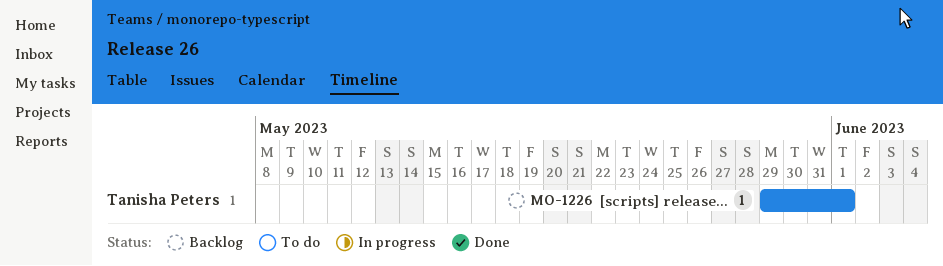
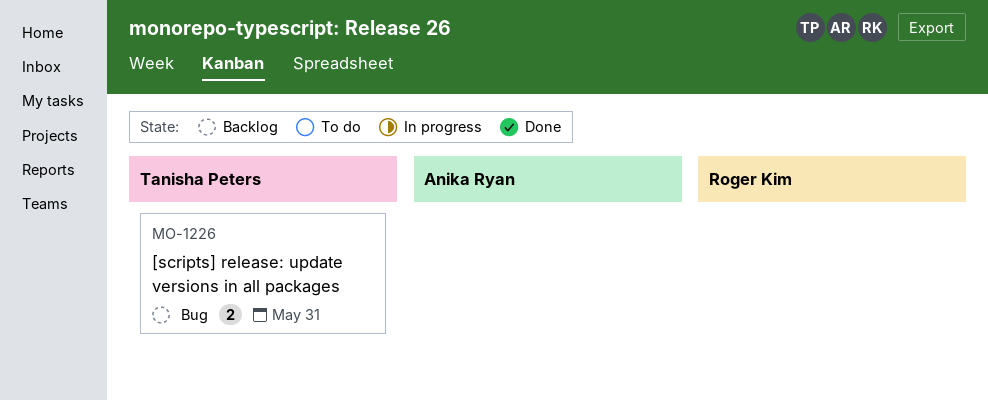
MO-1226, estimate: 1 -> 2
MO-1226, due: Jun 1 -> May 31

